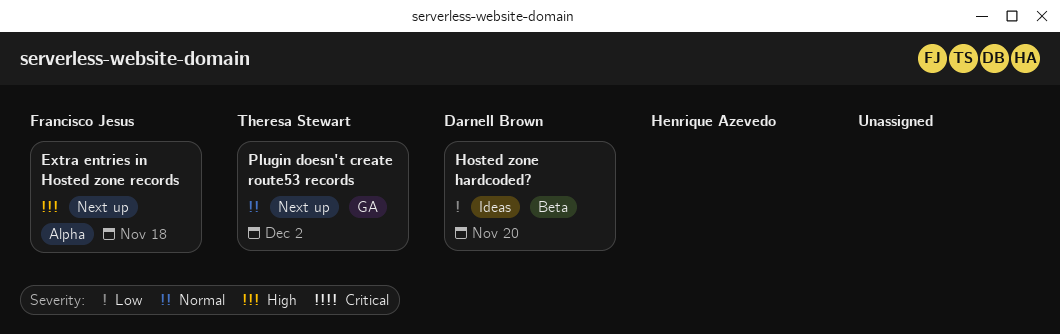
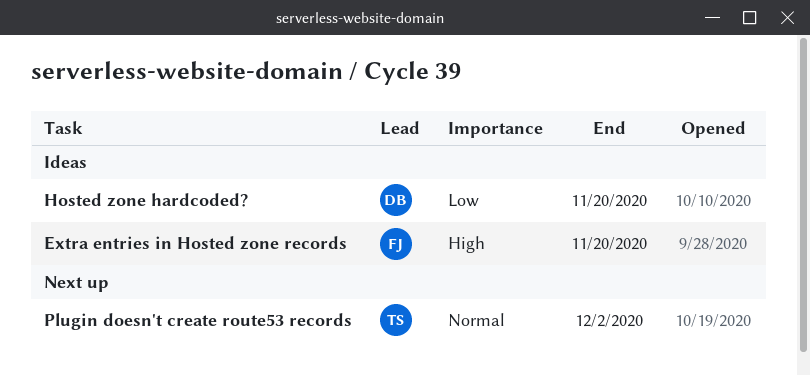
Extra entries in Hosted zone records, status: Next up -> Ideas
Extra entries in Hosted zone records, due: Nov 18 -> Nov 20

